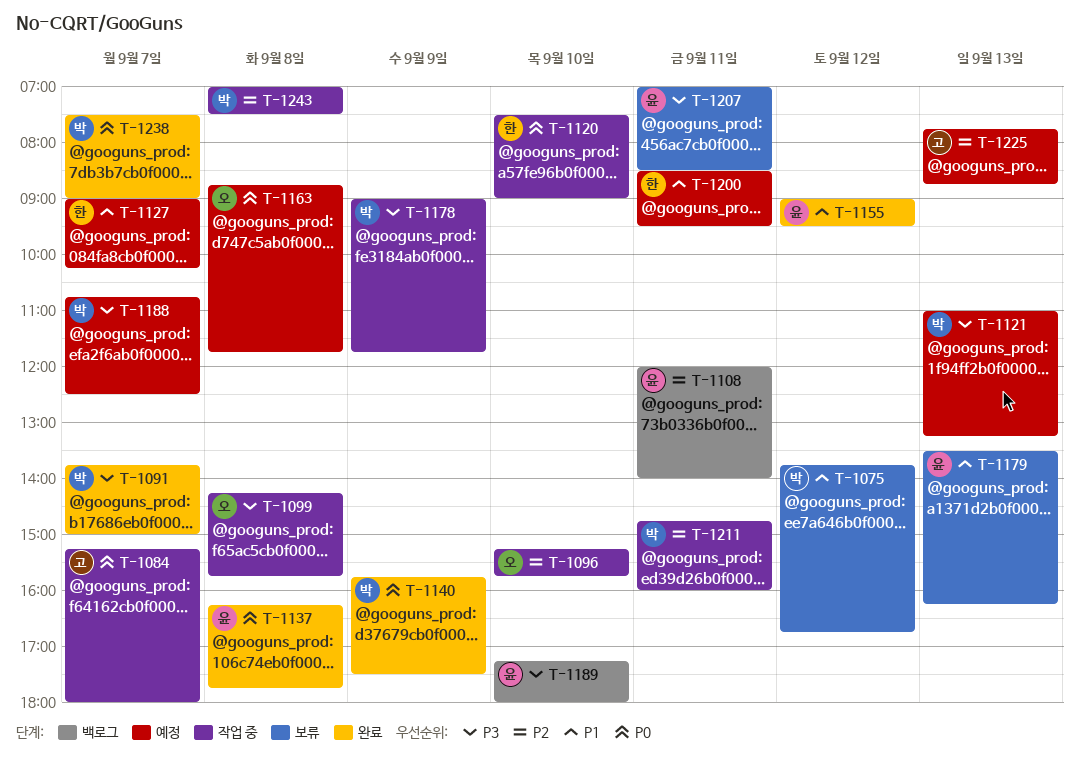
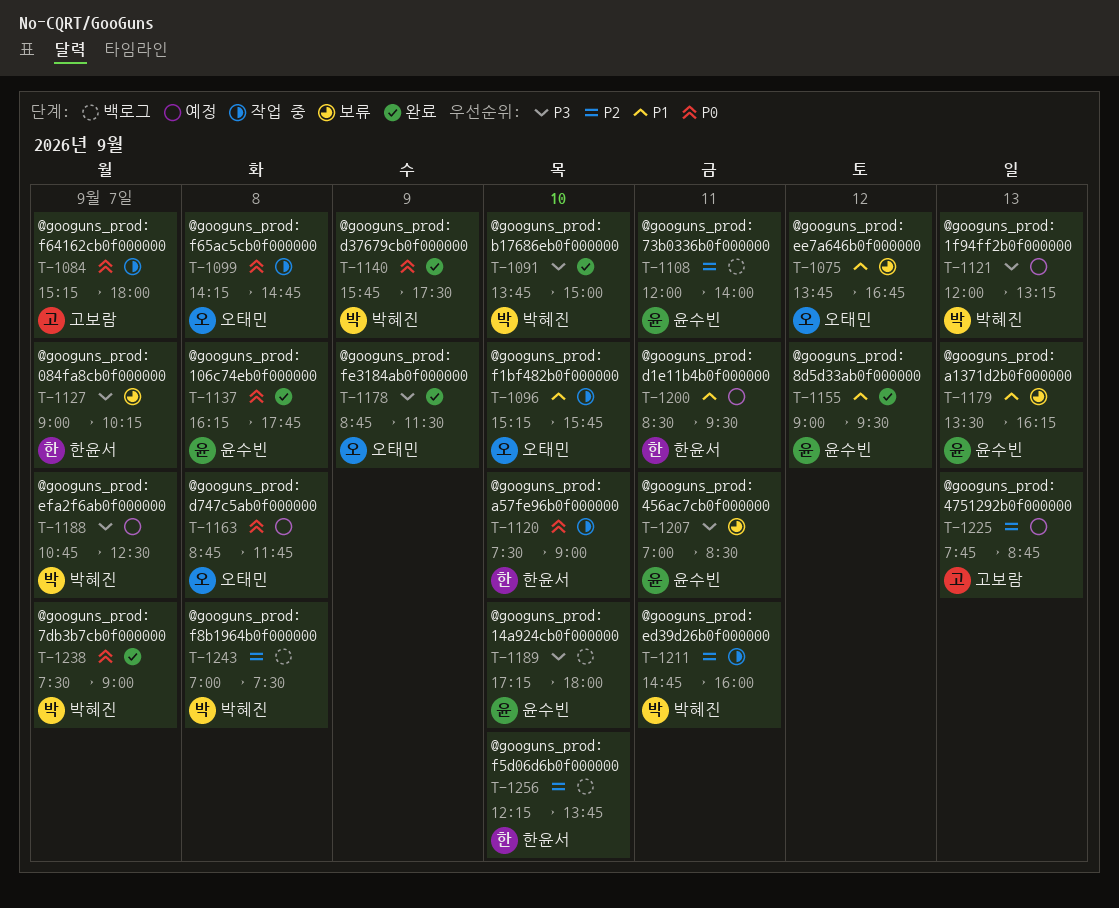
T-1075, owner: 박혜진 -> 오태민
T-1091, day: Sep 7 -> Sep 10
T-1096, priority: P2 -> P1
T-1099, priority: P3 -> P0
T-1099, ends: 15:45 -> 14:45
T-1121, begins: 11:00 -> 12:00
T-1127, status: 예정 -> 보류
T-1127, priority: P1 -> P3
T-1178, status: 작업 중 -> 완료
T-1178, owner: 박혜진 -> 오태민
T-1178, begins: 09:00 -> 08:45
T-1178, ends: 11:45 -> 11:30
T-1243, status: 작업 중 -> 백로그
T-1256: none -> present

